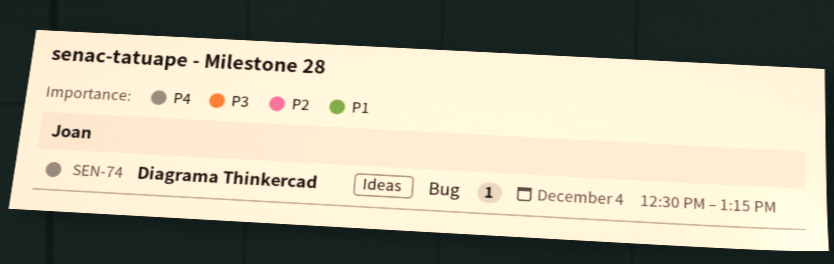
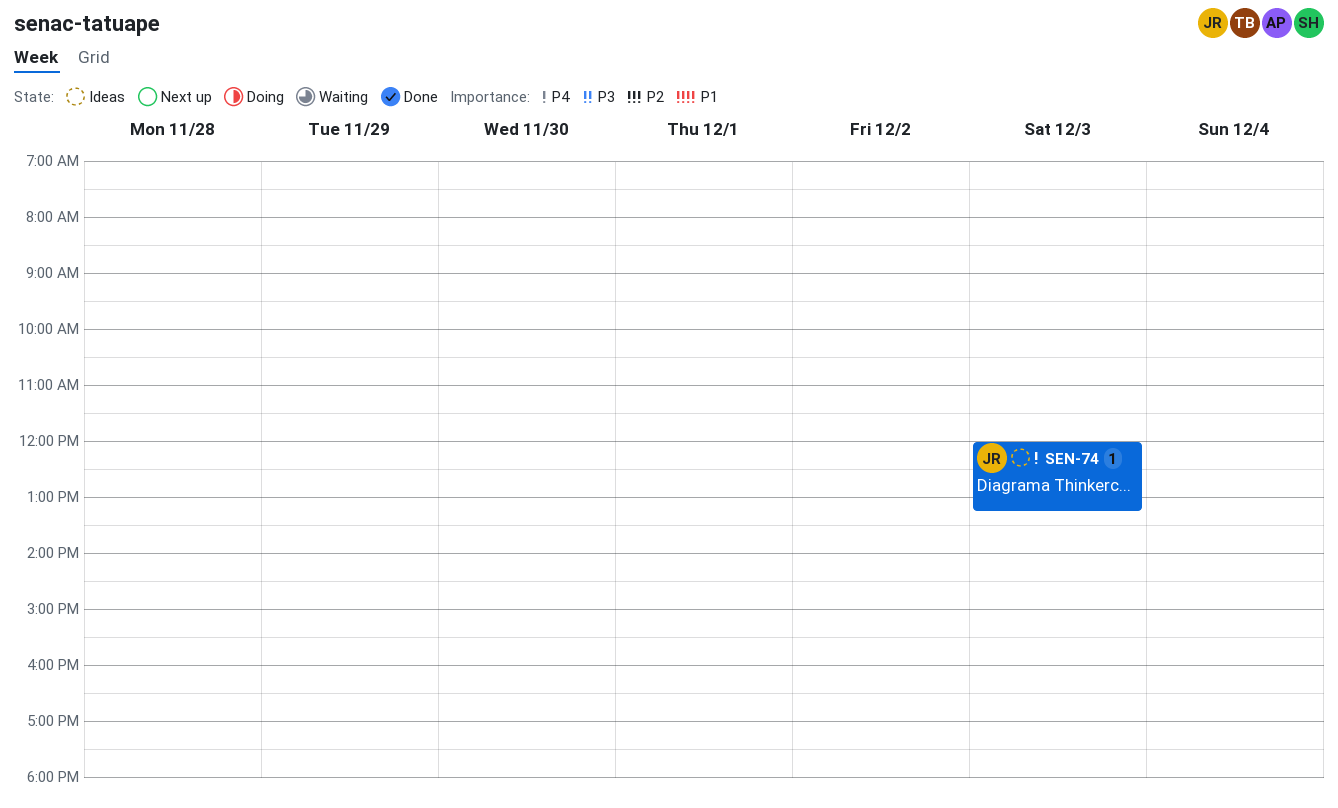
SEN-74, day: Dec 4 -> Dec 3
SEN-74, begins: 12:30 -> 12:00

